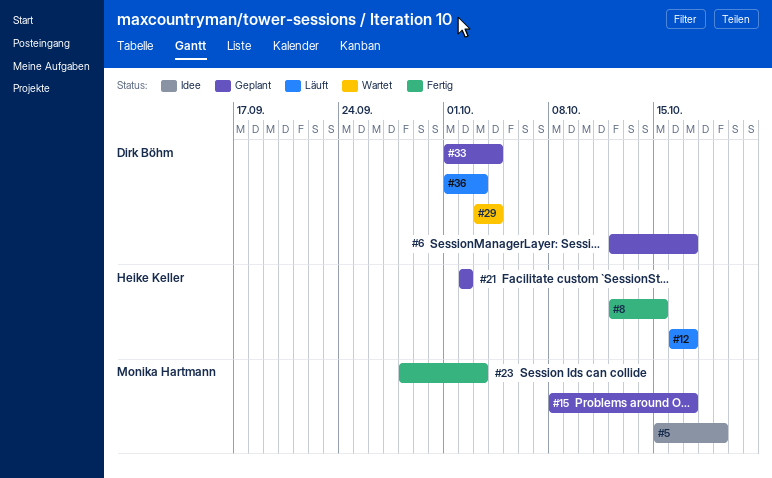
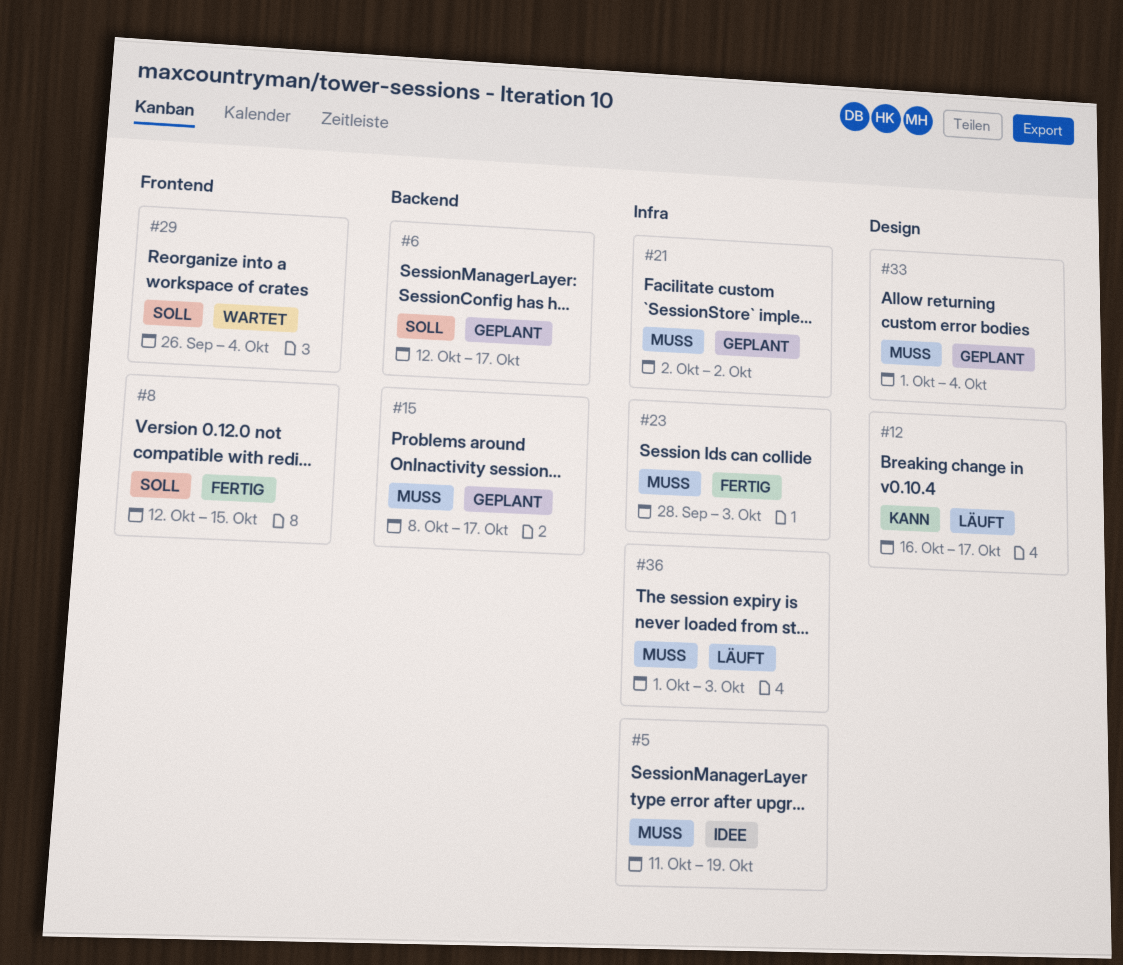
#5, start: Oct 15 -> Oct 11
#29, start: Oct 3 -> Sep 26

